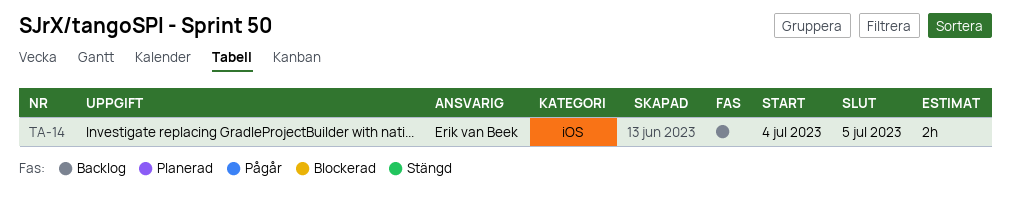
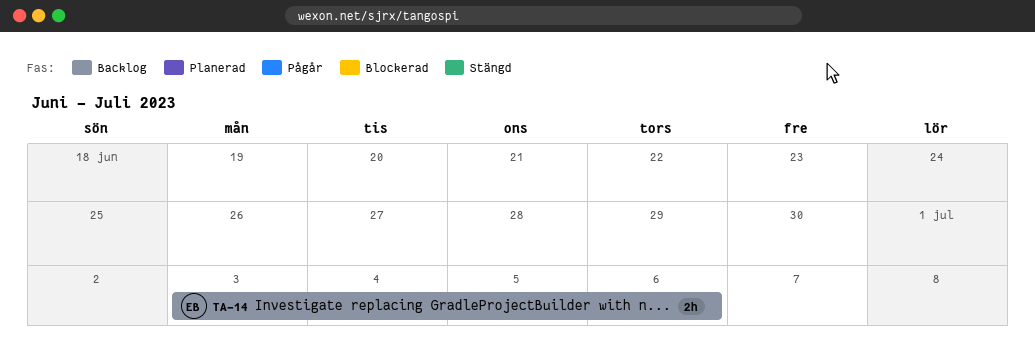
TA-14, start: Jul 4 -> Jul 3
TA-14, due: Jul 5 -> Jul 6

